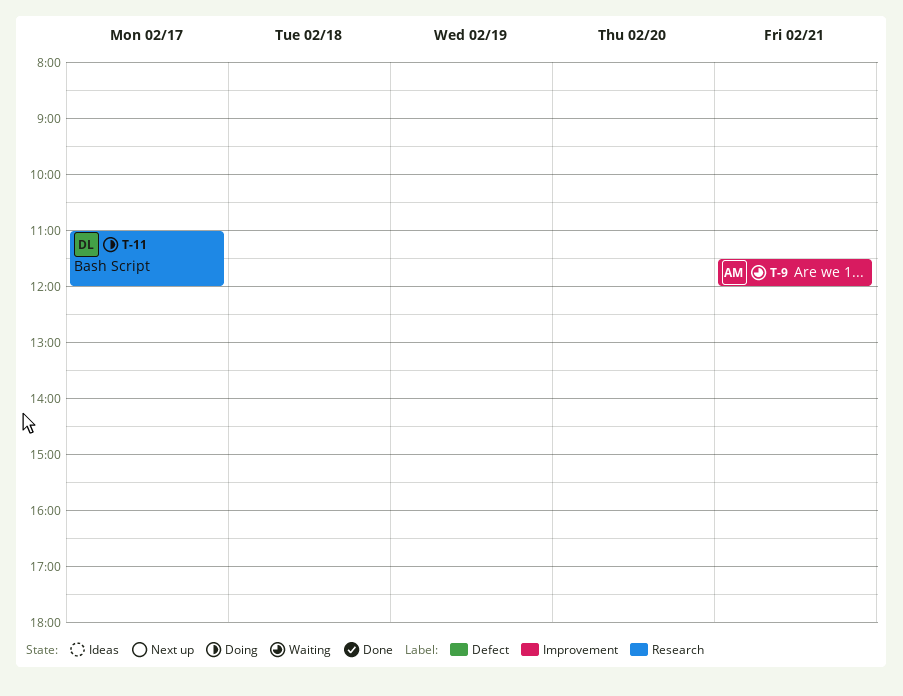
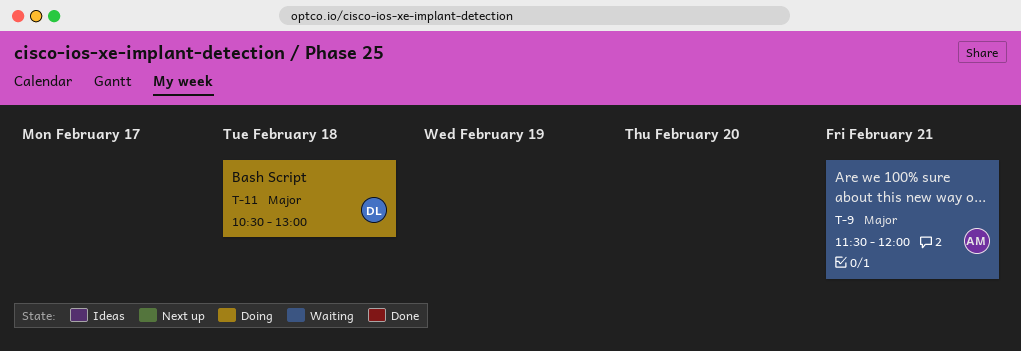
T-11, day: Feb 17 -> Feb 18
T-11, begins: 11:00 -> 10:30
T-11, ends: 12:00 -> 13:00

